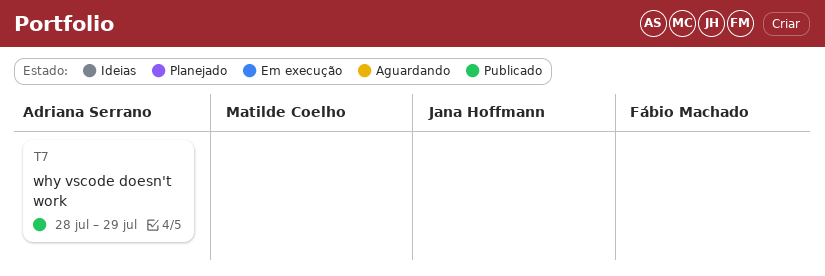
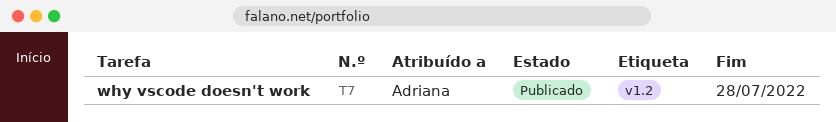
T7, due: Jul 29 -> Jul 28

